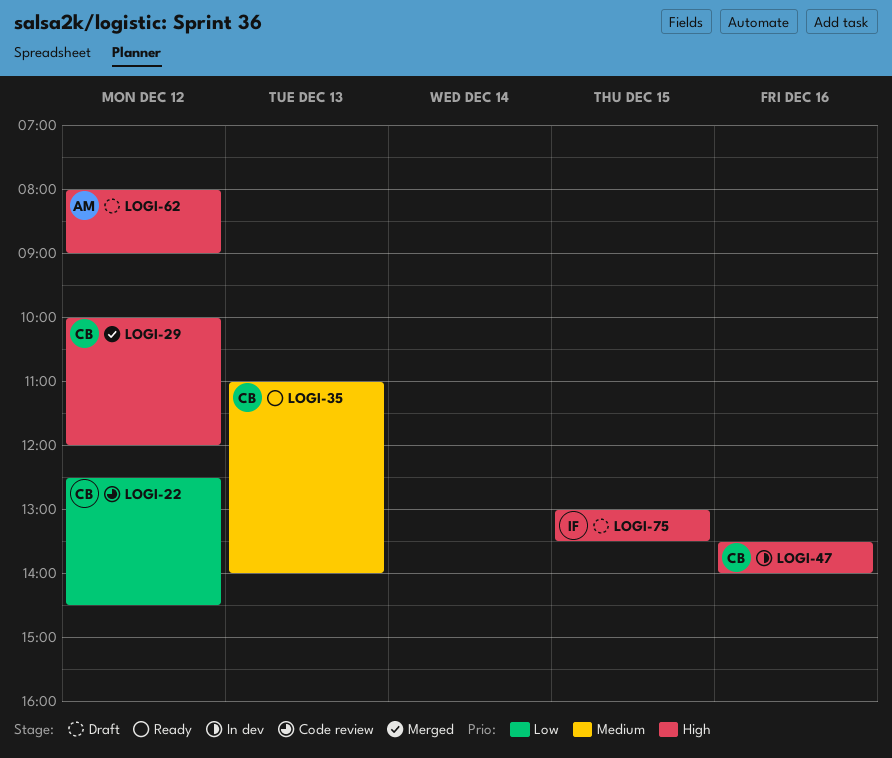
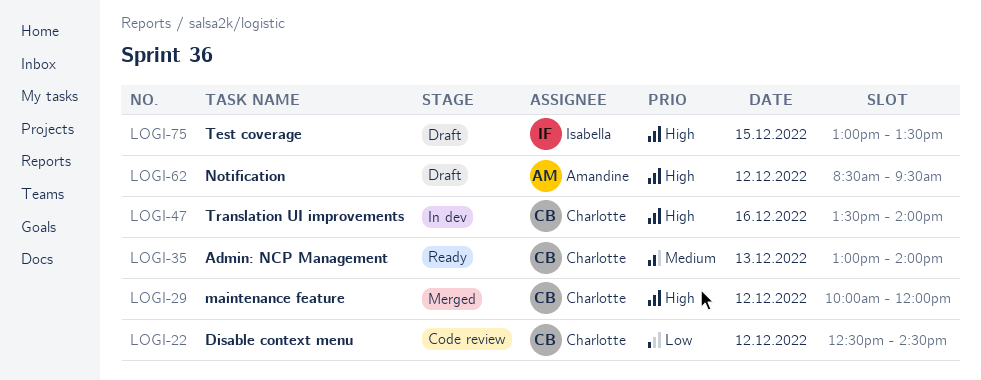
LOGI-35, begins: 11:00 -> 13:00
LOGI-62, begins: 08:00 -> 08:30
LOGI-62, ends: 09:00 -> 09:30

